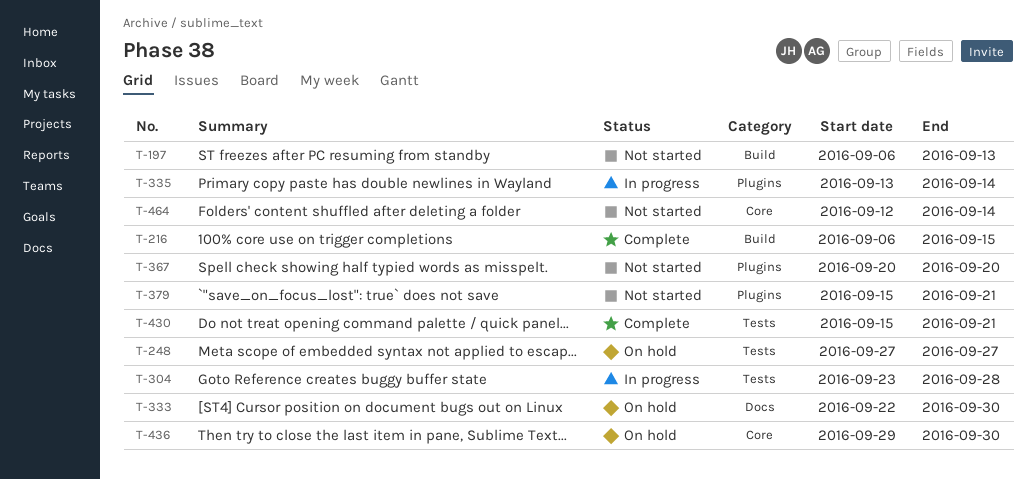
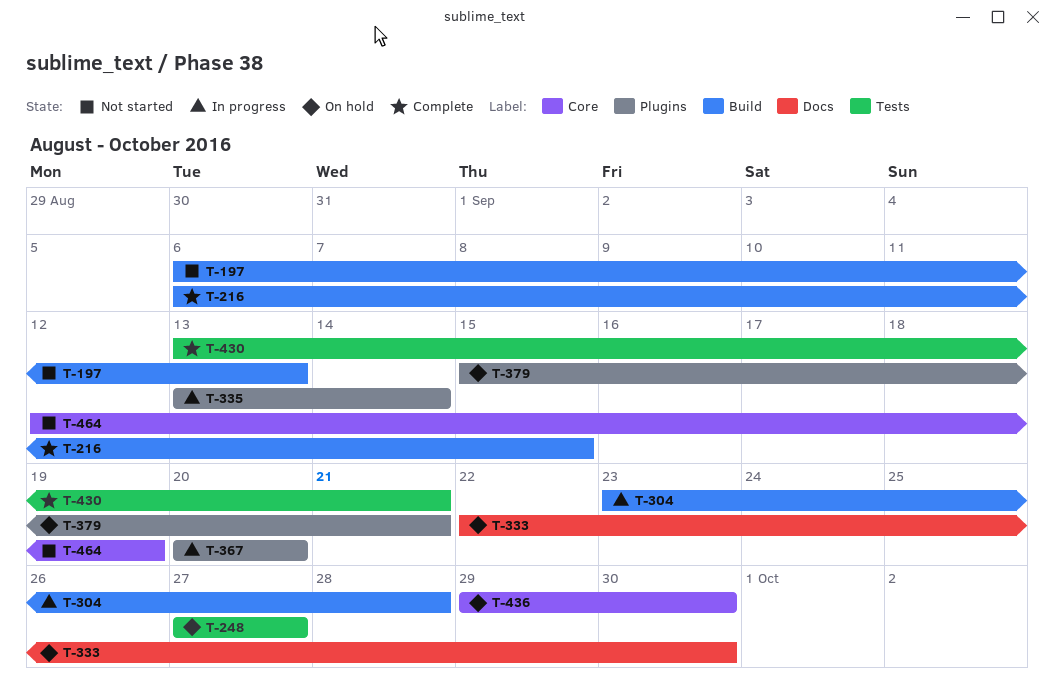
T-304, label: Tests -> Build
T-367, status: Not started -> In progress
T-379, status: Not started -> On hold
T-430, start: Sep 15 -> Sep 13
T-464, due: Sep 14 -> Sep 19

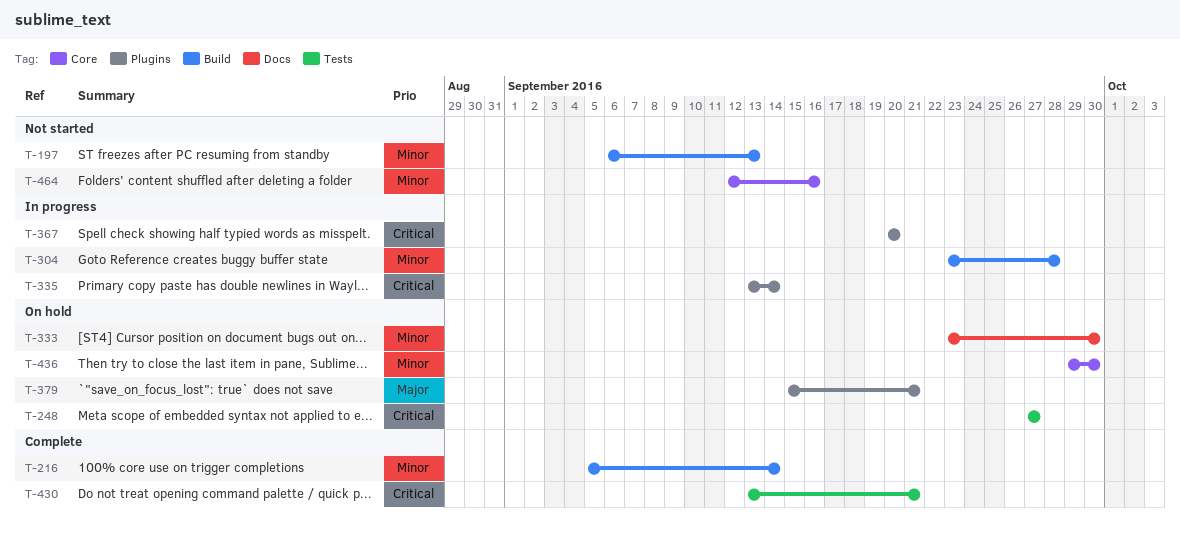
T-216, start: Sep 6 -> Sep 5
T-216, due: Sep 15 -> Sep 14
T-333, start: Sep 22 -> Sep 23
T-464, due: Sep 19 -> Sep 16

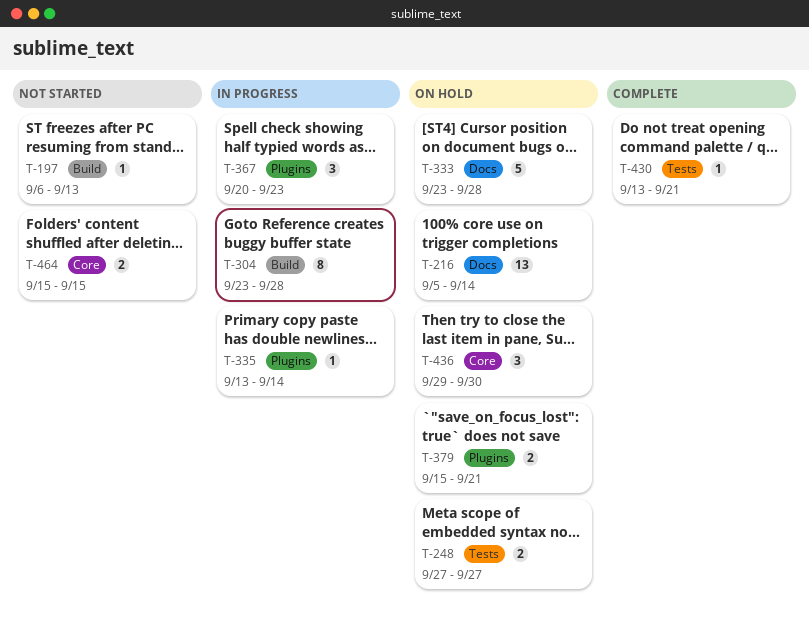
T-216, status: Complete -> On hold
T-216, label: Build -> Docs
T-333, due: Sep 30 -> Sep 28
T-367, due: Sep 20 -> Sep 23
T-464, start: Sep 12 -> Sep 15
T-464, due: Sep 16 -> Sep 15

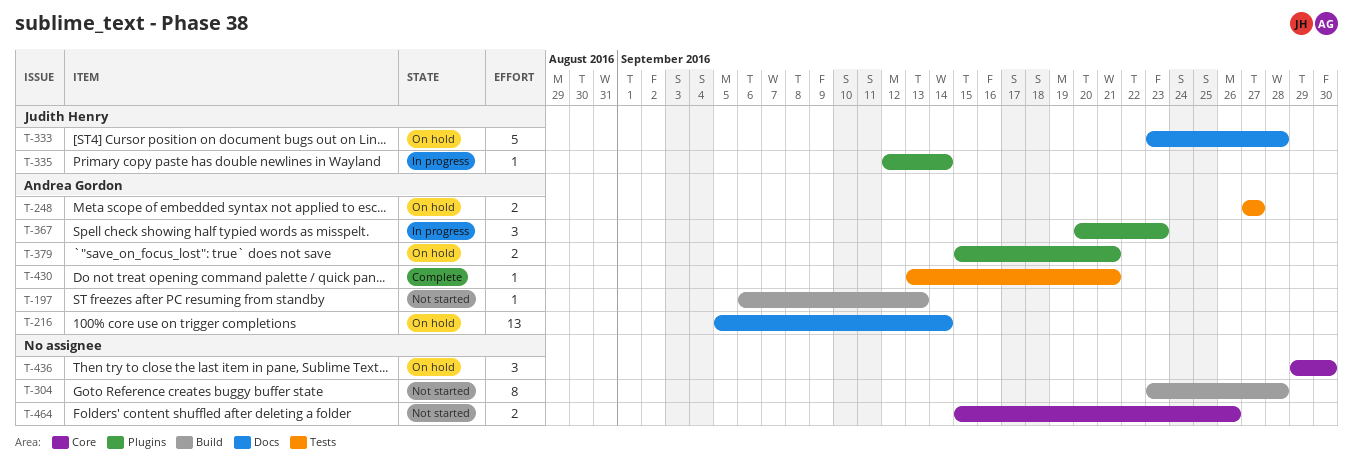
T-304, status: In progress -> Not started
T-335, start: Sep 13 -> Sep 12
T-464, due: Sep 15 -> Sep 26

